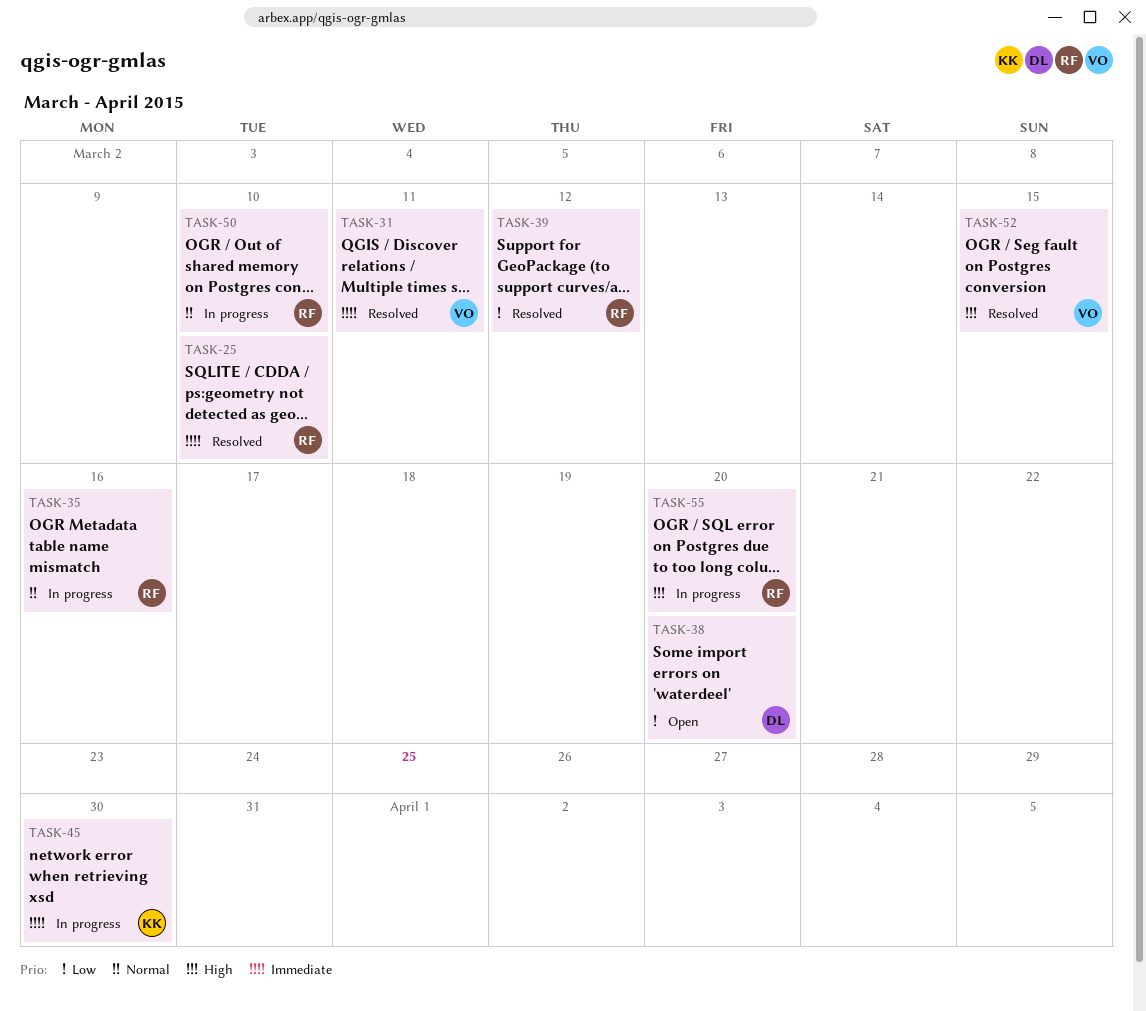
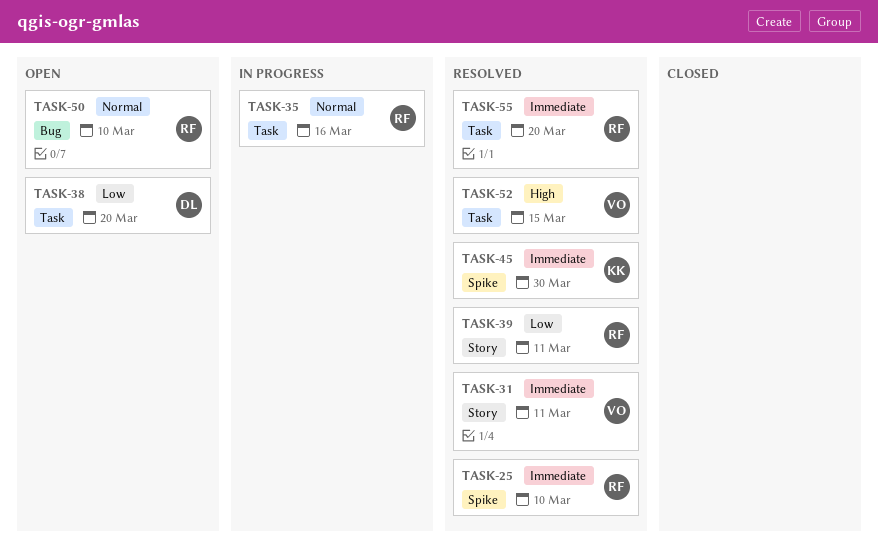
TASK-39, due: Mar 12 -> Mar 11
TASK-45, status: In progress -> Resolved
TASK-50, status: In progress -> Open
TASK-55, status: In progress -> Resolved
TASK-55, priority: High -> Immediate

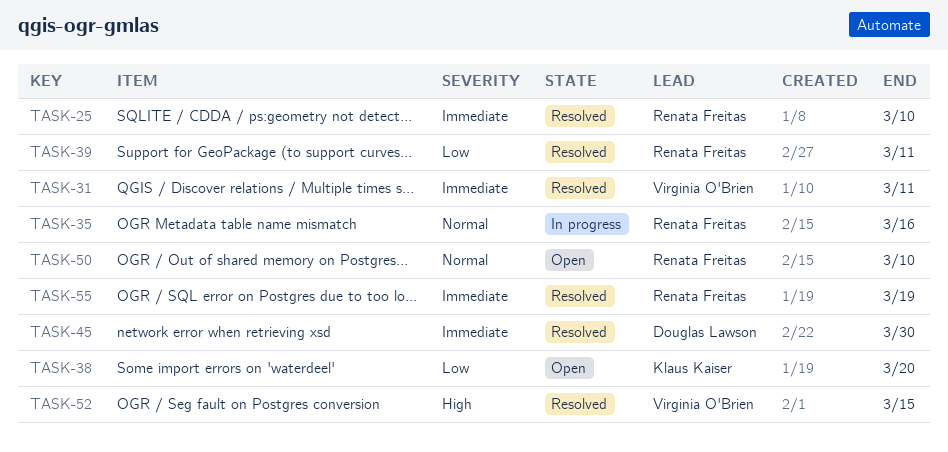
TASK-38, owner: Douglas Lawson -> Klaus Kaiser
TASK-45, owner: Klaus Kaiser -> Douglas Lawson
TASK-55, due: Mar 20 -> Mar 19

